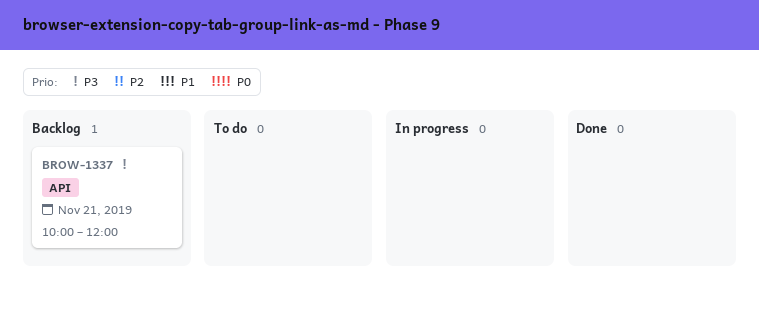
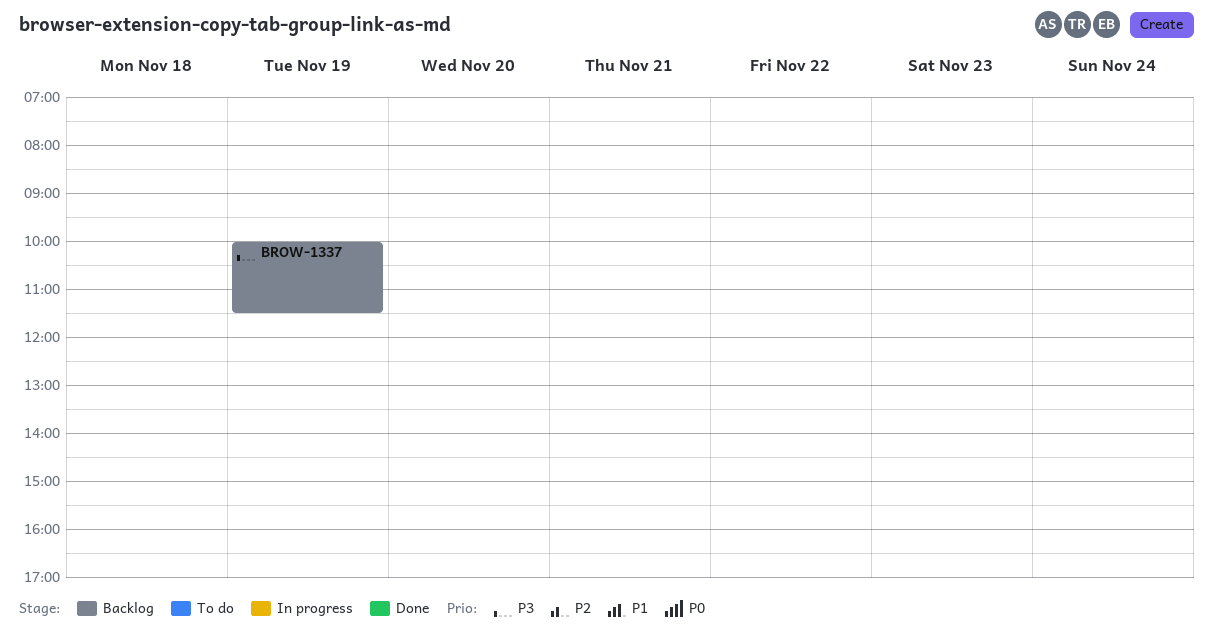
BROW-1337, day: Nov 21 -> Nov 19
BROW-1337, ends: 12:00 -> 11:30

